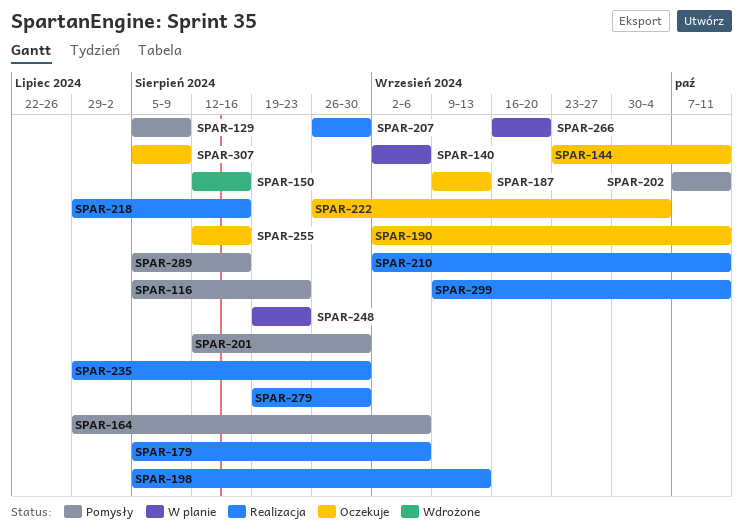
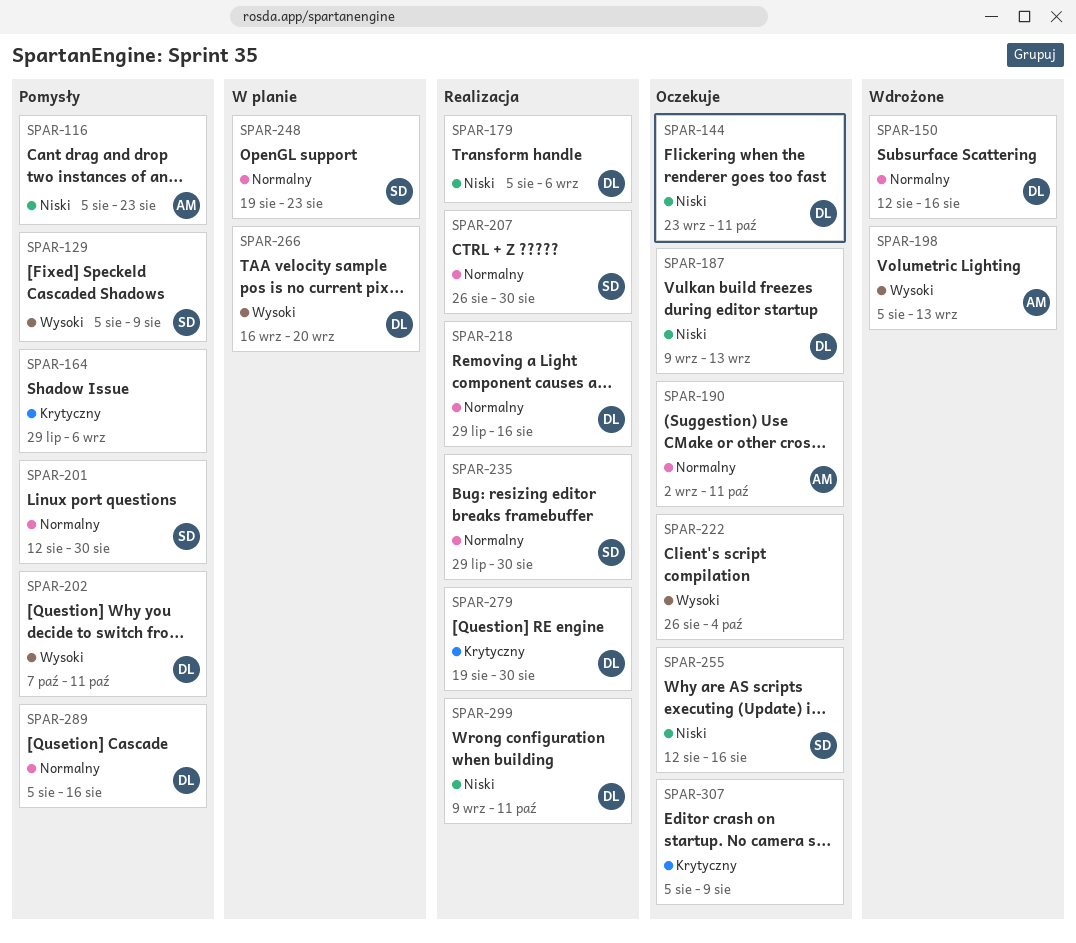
SPAR-140: present -> none
SPAR-198, status: Realizacja -> Wdrożone
SPAR-210: present -> none

